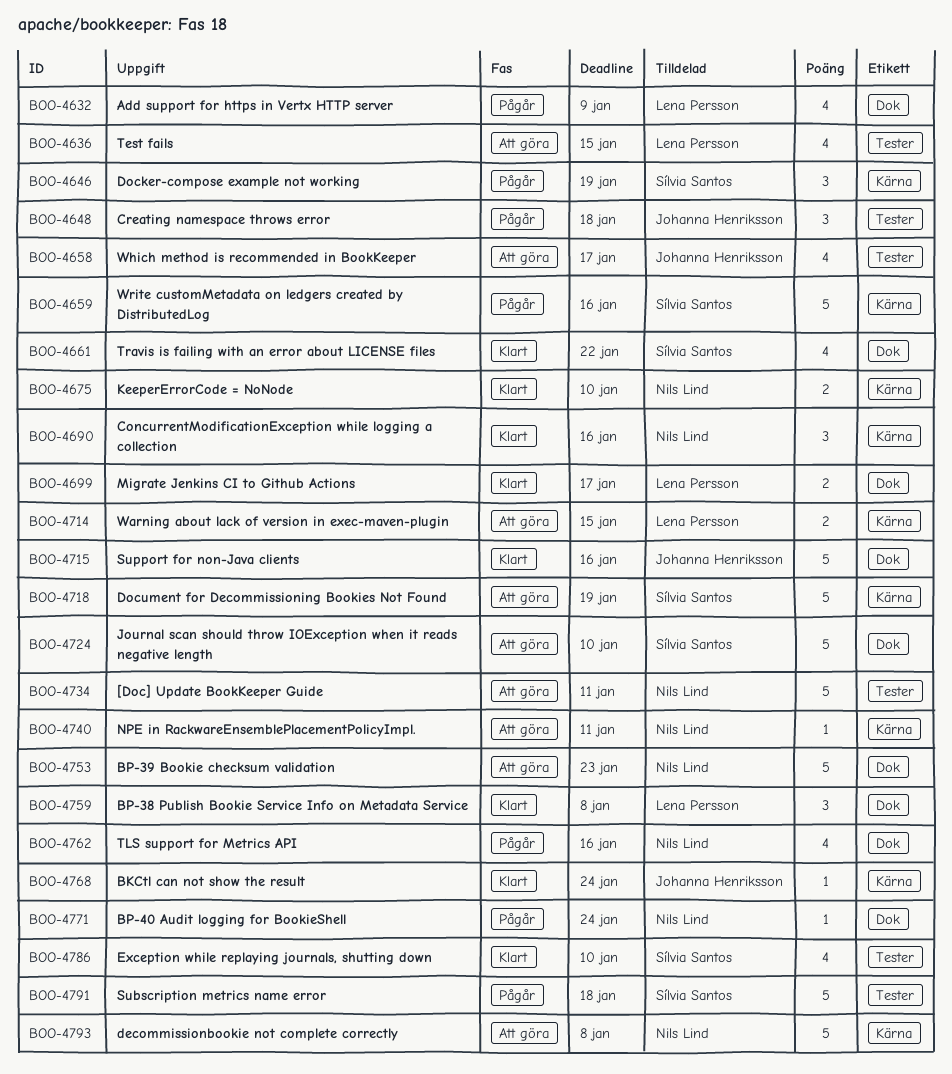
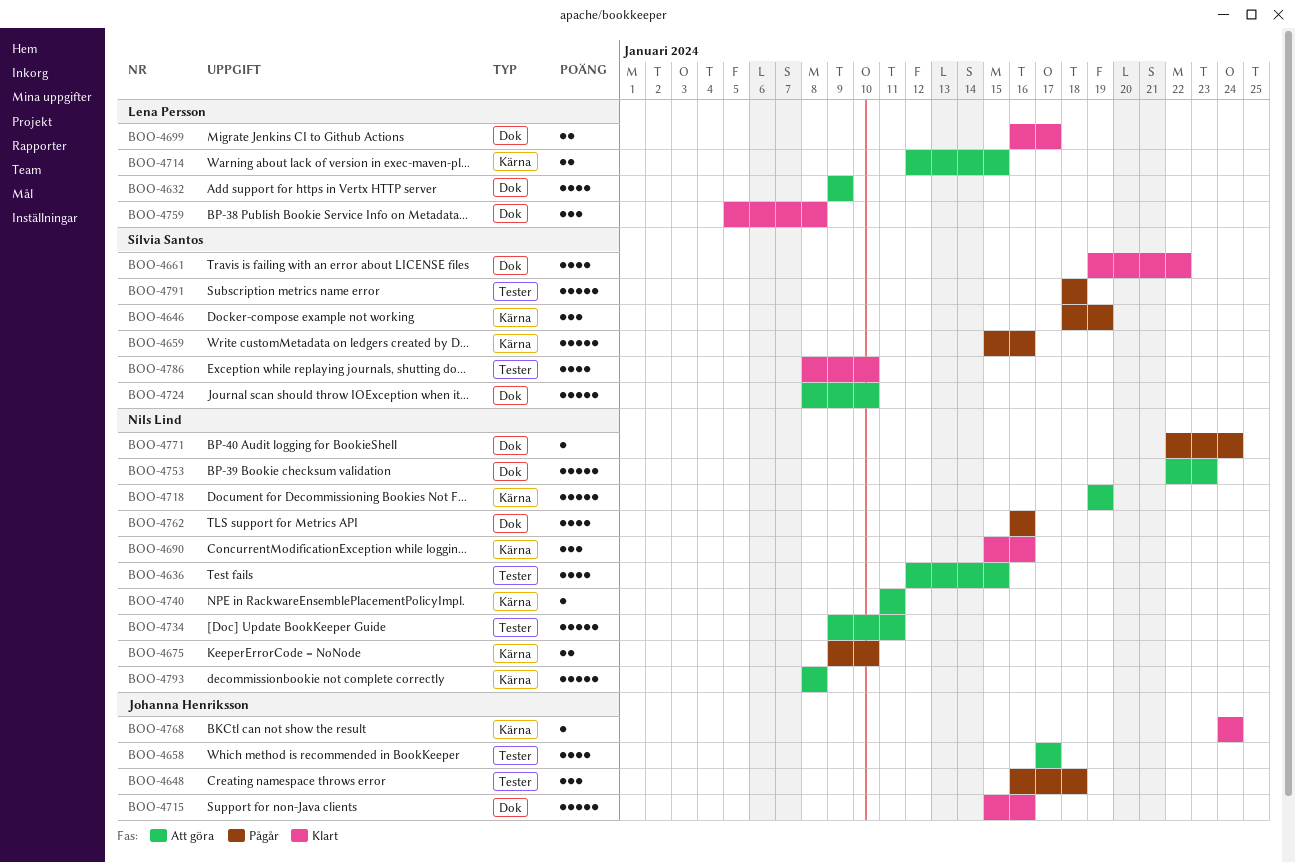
BOO-4632, status: Pågår -> Att göra
BOO-4636, owner: Lena Persson -> Nils Lind
BOO-4675, status: Klart -> Pågår
BOO-4718, owner: Sílvia Santos -> Nils Lind

